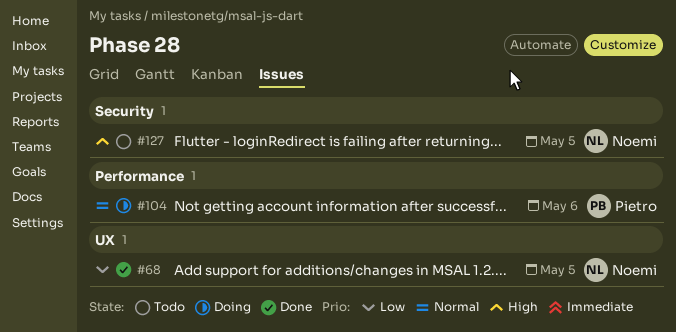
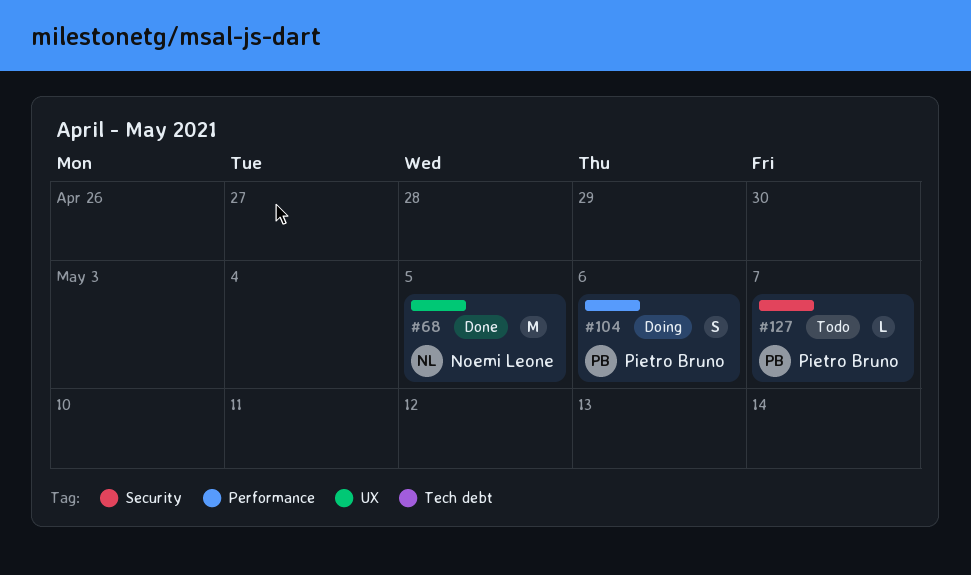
#127, owner: Noemi Leone -> Pietro Bruno
#127, due: May 5 -> May 7

